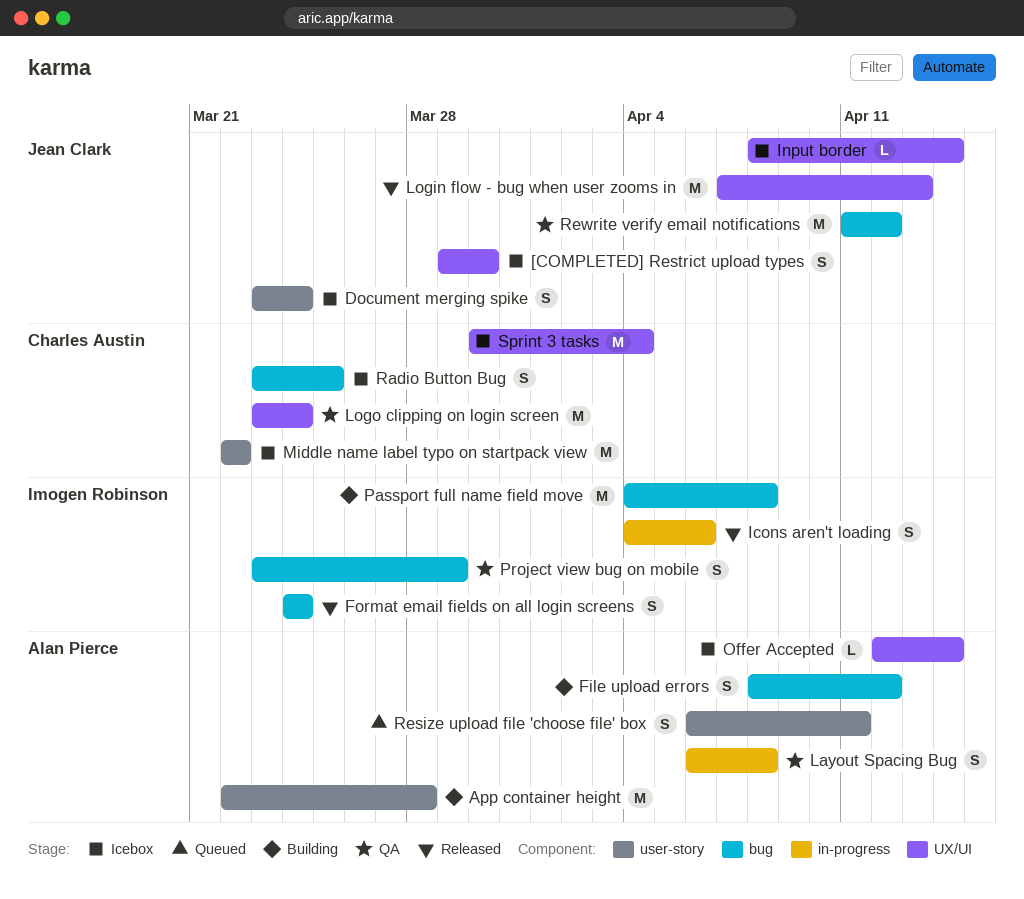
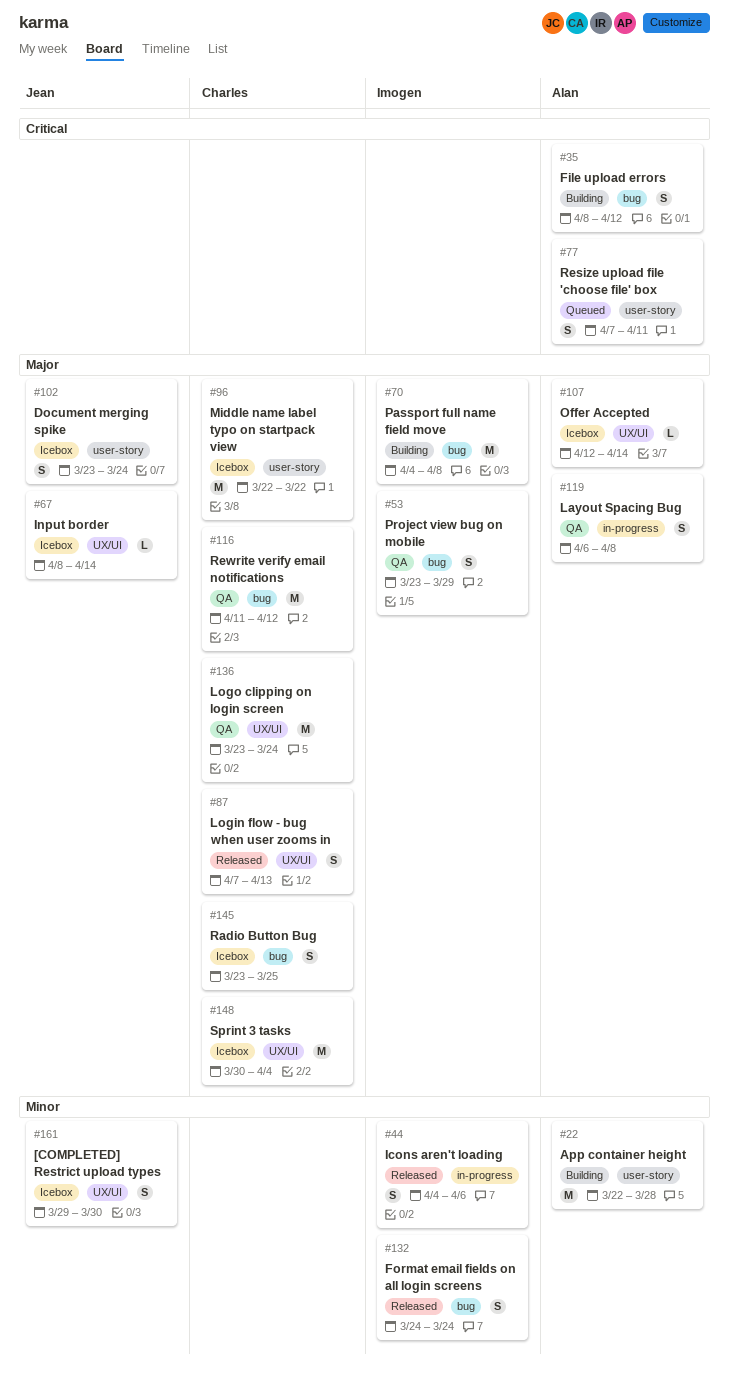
Login flow - bug when user zooms in, owner: Jean Clark -> Charles Austin
Login flow - bug when user zooms in, estimate: M -> S
Resize upload file 'choose file' box, start: Apr 6 -> Apr 7
Rewrite verify email notifications, owner: Jean Clark -> Charles Austin

